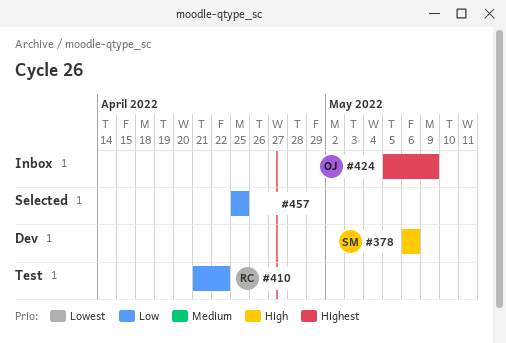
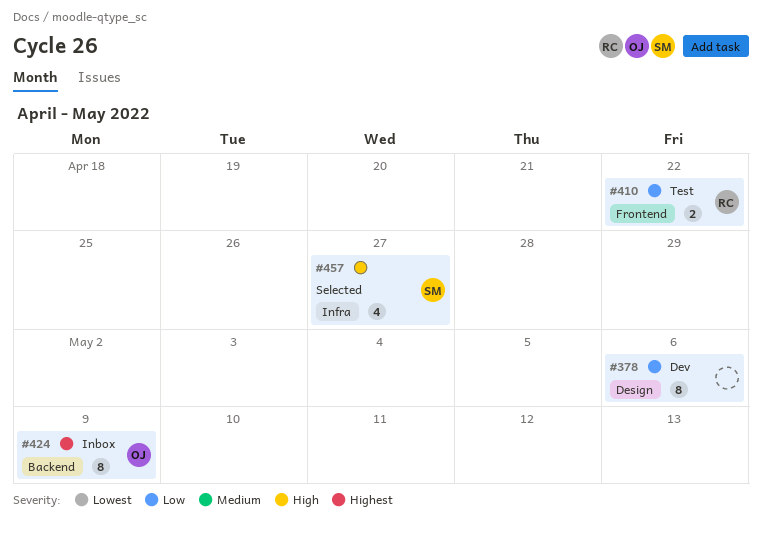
#378, owner: SM -> none
#378, priority: High -> Low
#457, owner: none -> SM
#457, priority: Low -> High
#457, due: Apr 25 -> Apr 27

